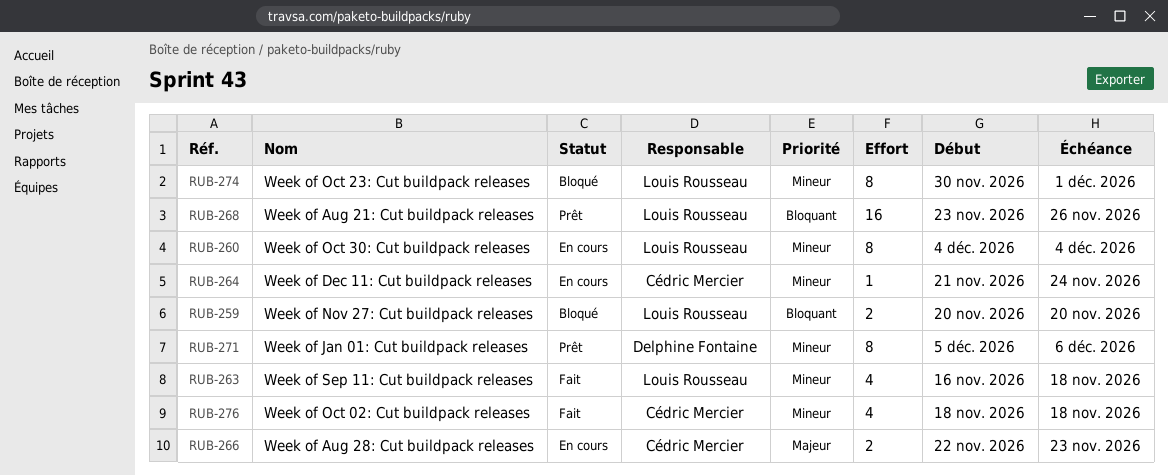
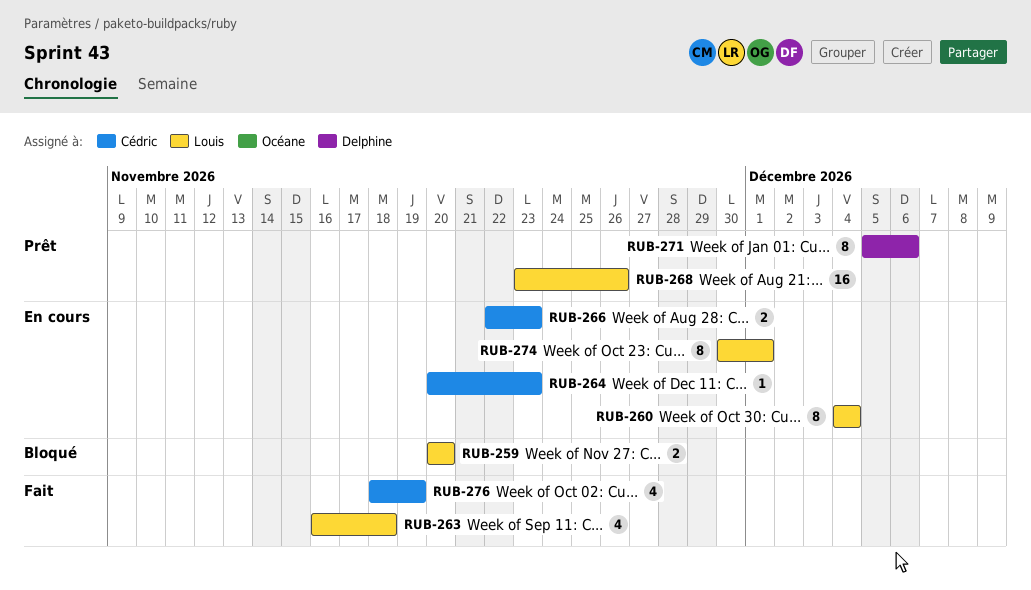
RUB-264, start: Nov 21 -> Nov 20
RUB-264, due: Nov 24 -> Nov 23
RUB-274, status: Bloqué -> En cours
RUB-276, due: Nov 18 -> Nov 19

